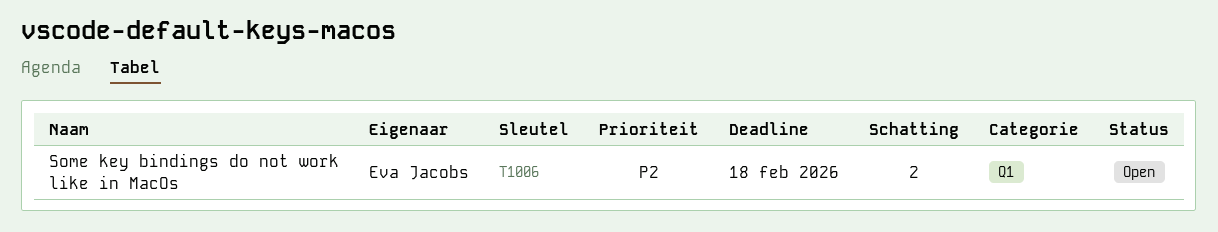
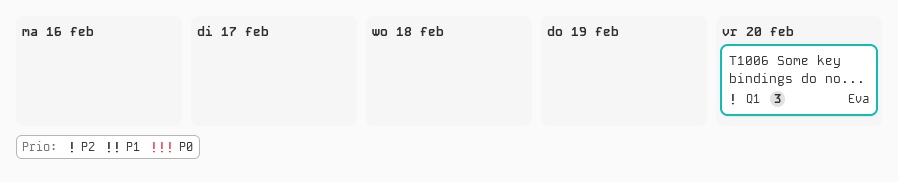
T1006, estimate: 2 -> 3
T1006, due: Feb 18 -> Feb 20

